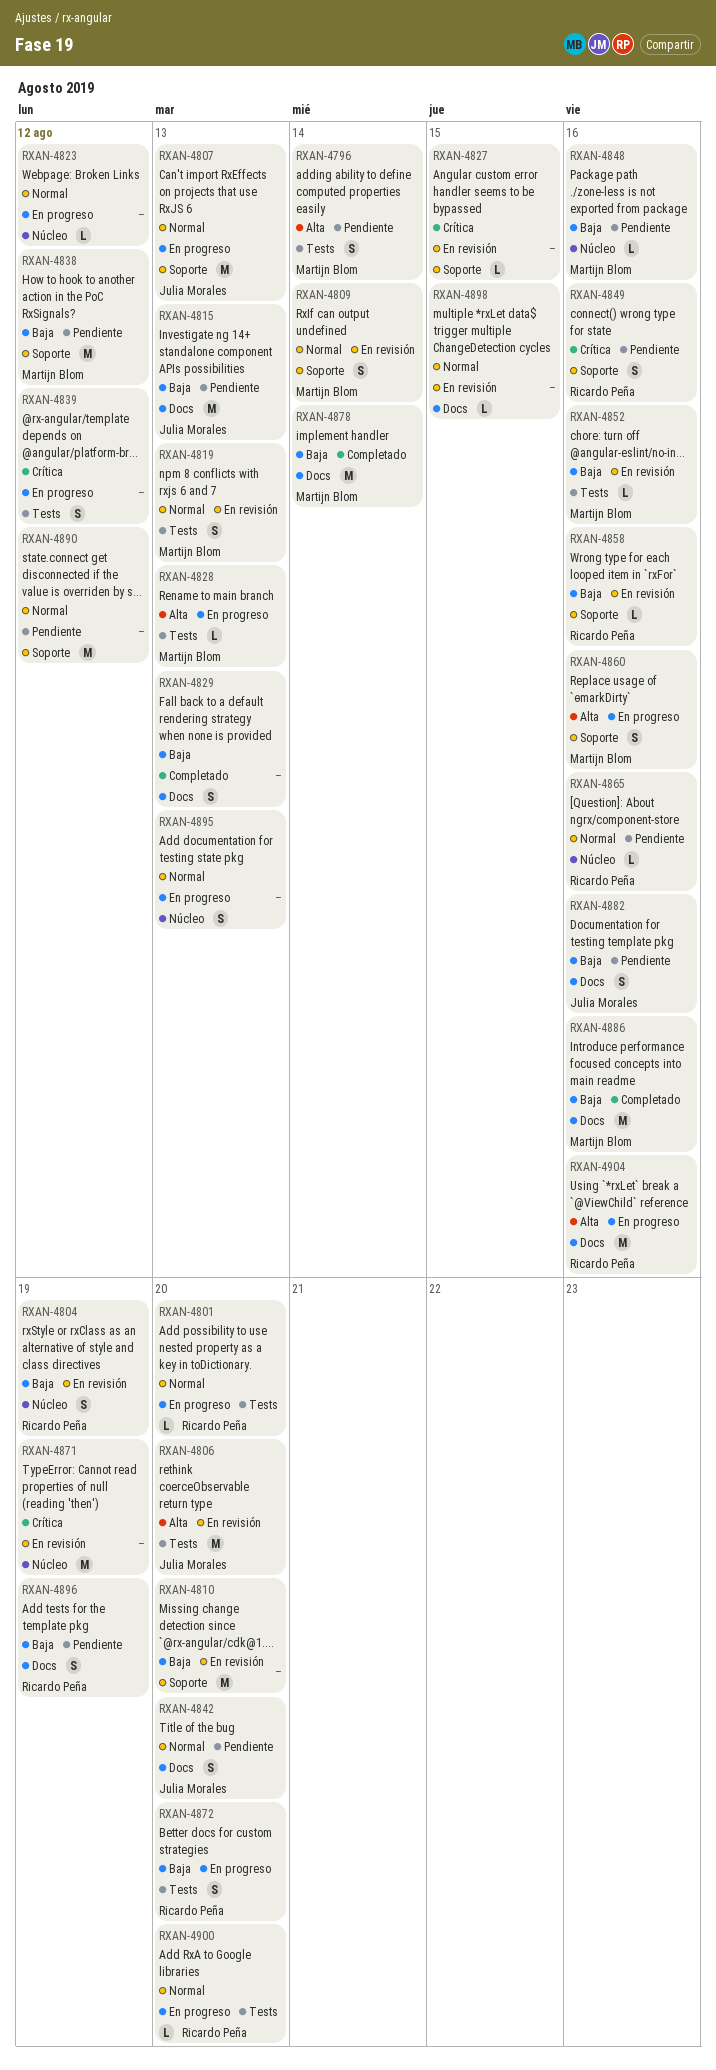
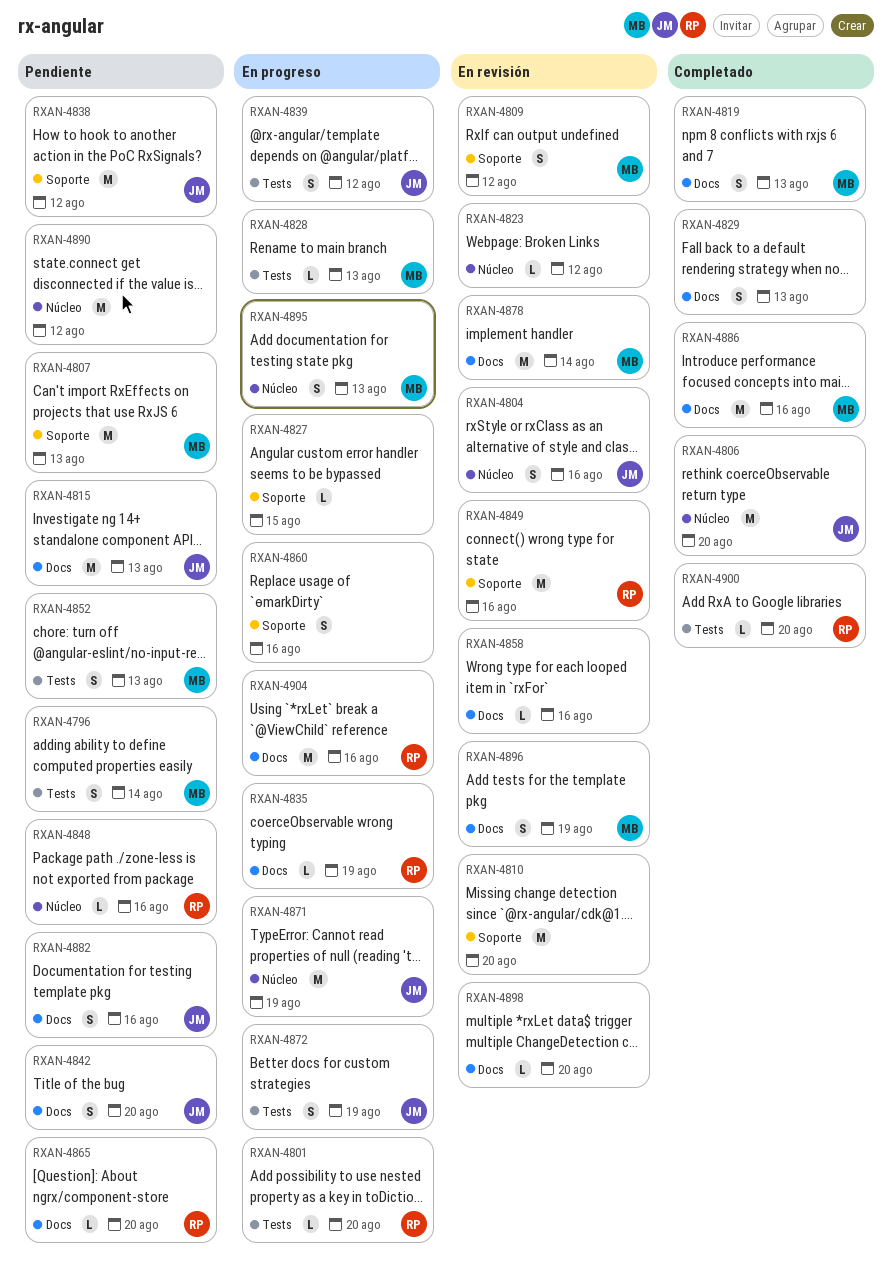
RXAN-4804, owner: Ricardo Peña -> Julia Morales
RXAN-4804, due: Aug 19 -> Aug 16
RXAN-4806, status: En revisión -> Completado
RXAN-4806, label: Tests -> Núcleo
RXAN-4807, status: En progreso -> Pendiente
RXAN-4807, owner: Julia Morales -> Martijn Blom
RXAN-4809, due: Aug 14 -> Aug 12
RXAN-4819, status: En revisión -> Completado
RXAN-4819, label: Tests -> Docs
RXAN-4823, status: En progreso -> En revisión
RXAN-4827, status: En revisión -> En progreso
RXAN-4835: none -> present
RXAN-4838, owner: Martijn Blom -> Julia Morales
RXAN-4839, owner: none -> Julia Morales
RXAN-4848, owner: Martijn Blom -> Ricardo Peña
RXAN-4849, status: Pendiente -> En revisión
RXAN-4849, estimate: S -> M
RXAN-4852, status: En revisión -> Pendiente
RXAN-4852, estimate: L -> S
RXAN-4852, due: Aug 16 -> Aug 13
RXAN-4858, owner: Ricardo Peña -> none
RXAN-4858, label: Soporte -> Docs
RXAN-4860, owner: Martijn Blom -> none
RXAN-4865, label: Núcleo -> Docs
RXAN-4865, due: Aug 16 -> Aug 20
RXAN-4871, status: En revisión -> En progreso
RXAN-4871, owner: none -> Julia Morales
RXAN-4872, owner: Ricardo Peña -> Julia Morales
RXAN-4872, due: Aug 20 -> Aug 19
RXAN-4878, status: Completado -> En revisión
RXAN-4890, label: Soporte -> Núcleo
RXAN-4895, owner: none -> Martijn Blom
RXAN-4896, status: Pendiente -> En revisión
RXAN-4896, owner: Ricardo Peña -> Martijn Blom
RXAN-4898, due: Aug 15 -> Aug 20
RXAN-4900, status: En progreso -> Completado

